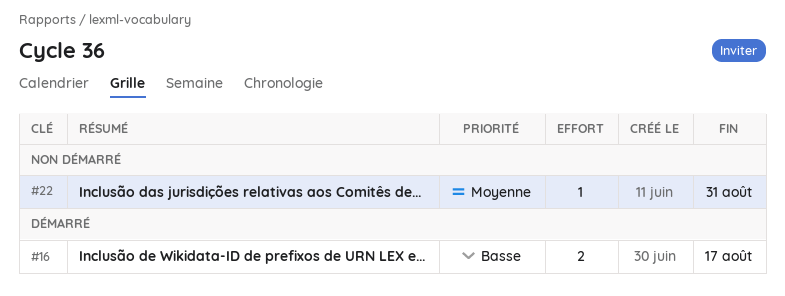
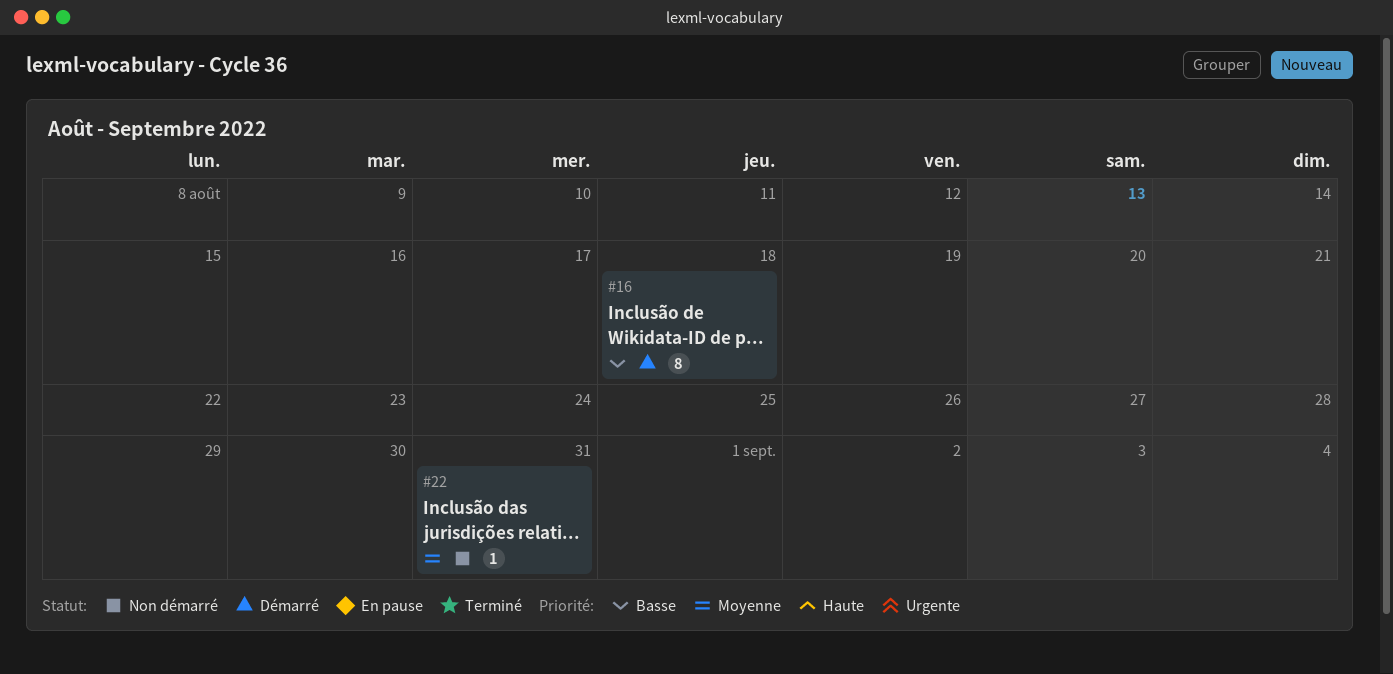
#16, estimate: 2 -> 8
#16, due: Aug 17 -> Aug 18

